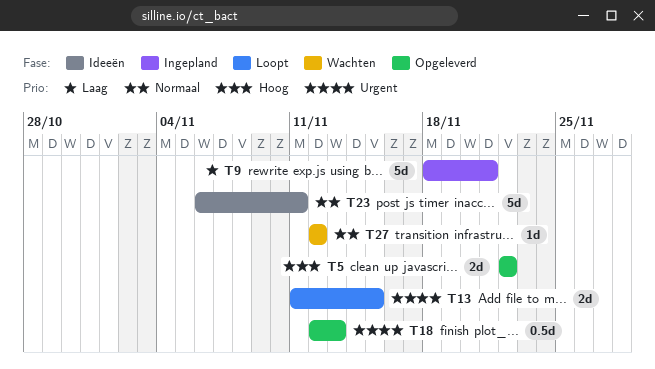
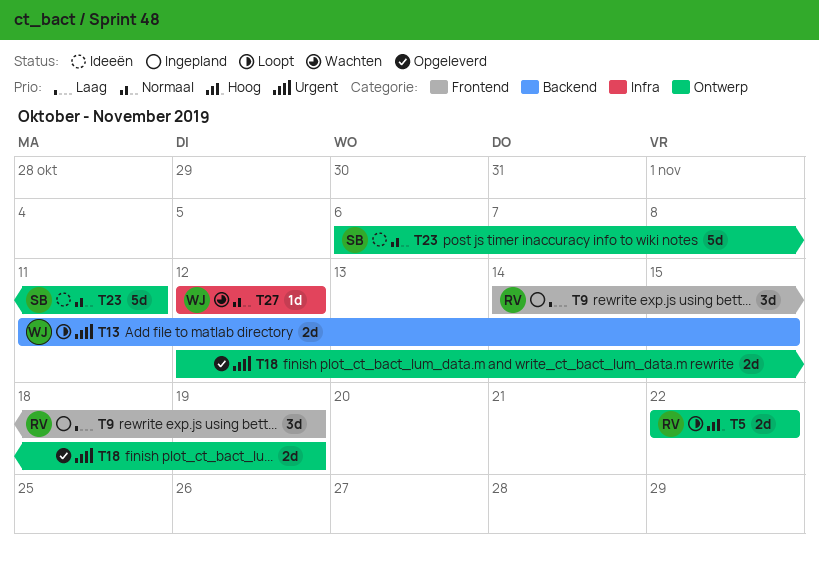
T5, status: Opgeleverd -> Loopt
T9, estimate: 5d -> 3d
T9, start: Nov 18 -> Nov 14
T9, due: Nov 21 -> Nov 19
T18, estimate: 0.5d -> 2d
T18, due: Nov 13 -> Nov 19

